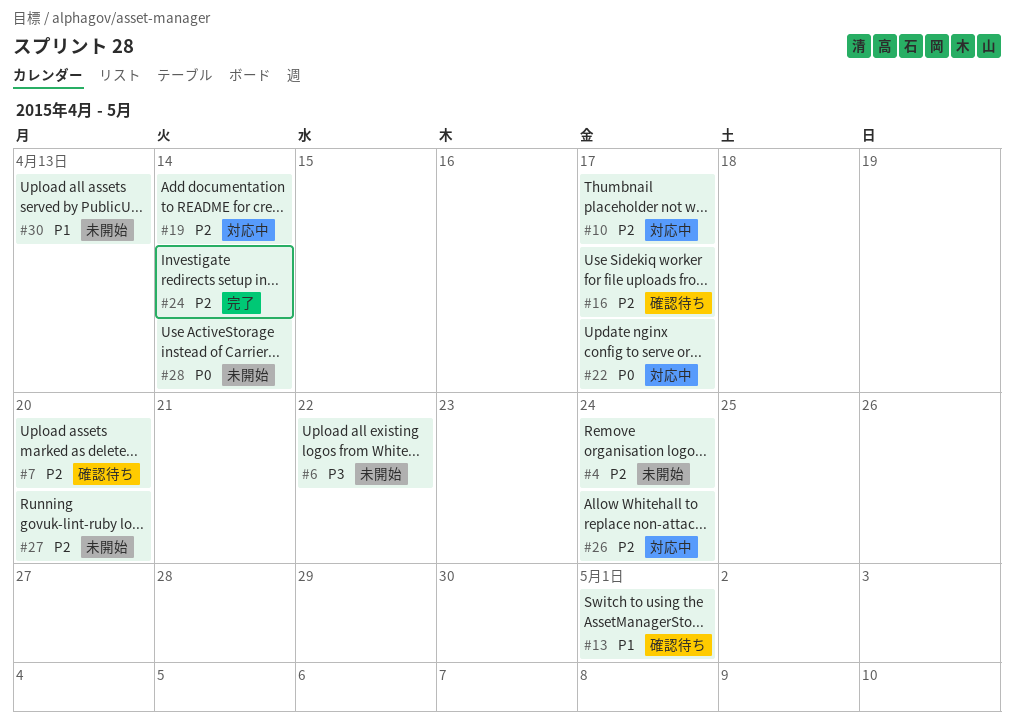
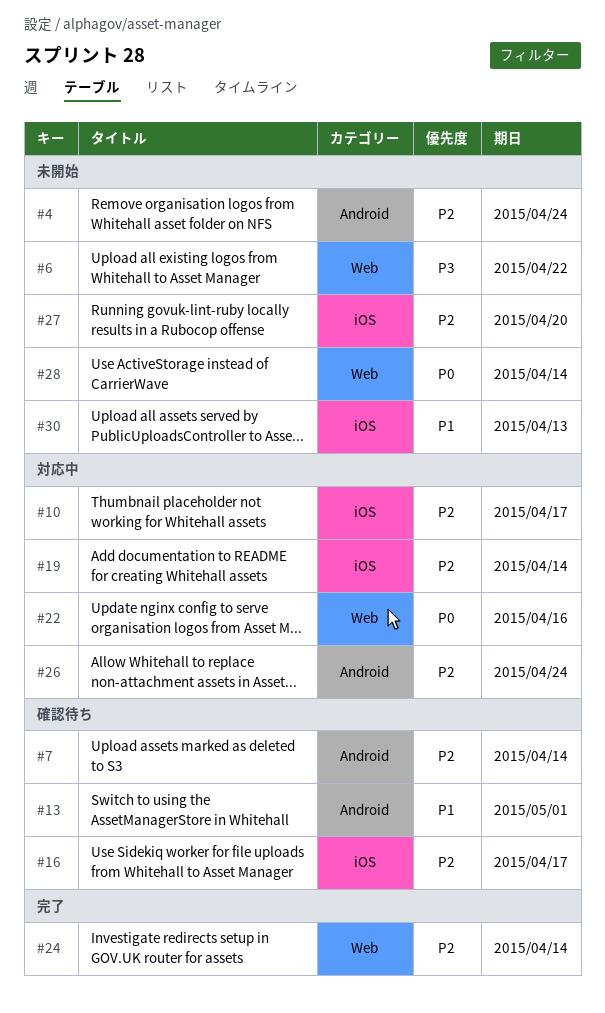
#7, due: Apr 20 -> Apr 14
#22, due: Apr 17 -> Apr 16

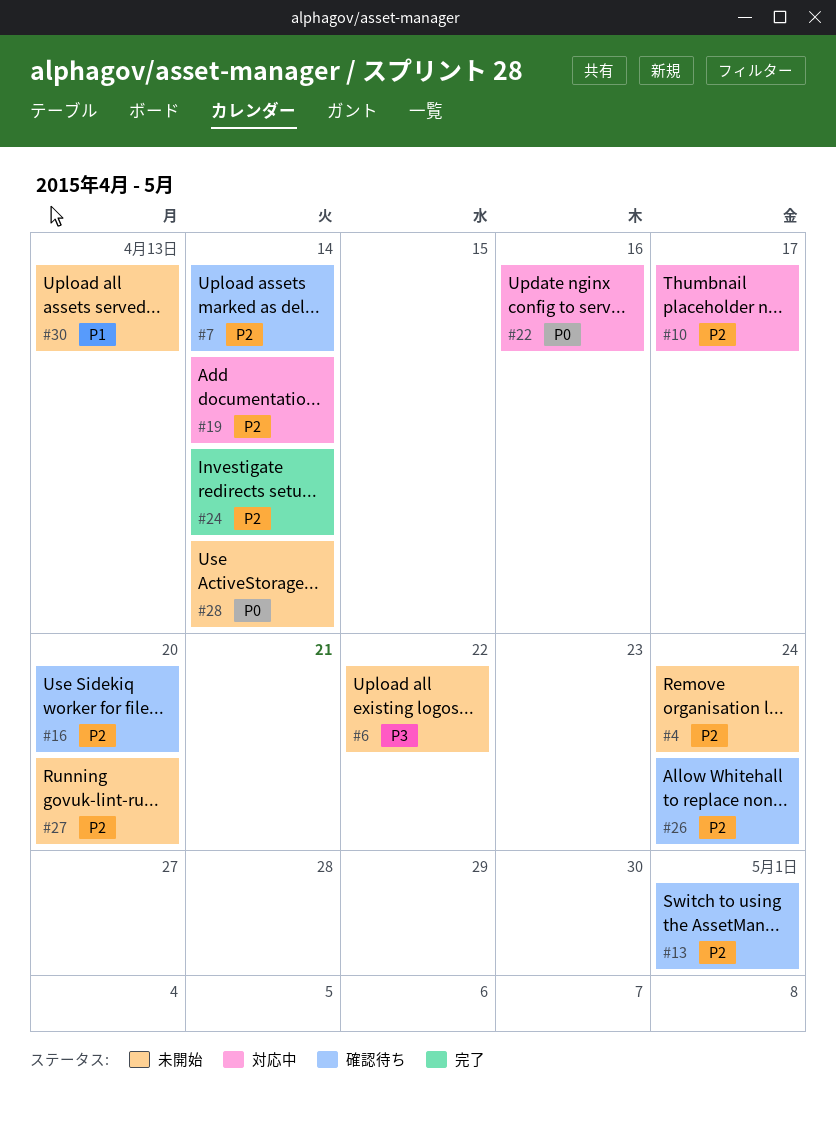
#13, priority: P1 -> P2
#16, due: Apr 17 -> Apr 20
#26, status: 対応中 -> 確認待ち

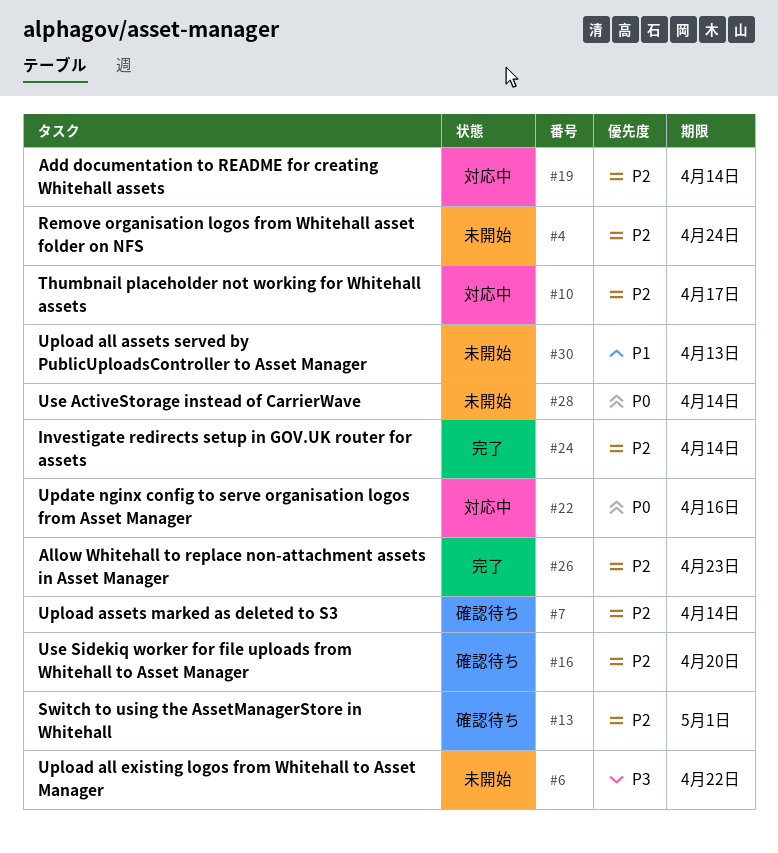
#26, status: 確認待ち -> 完了
#26, due: Apr 24 -> Apr 23
#27: present -> none

